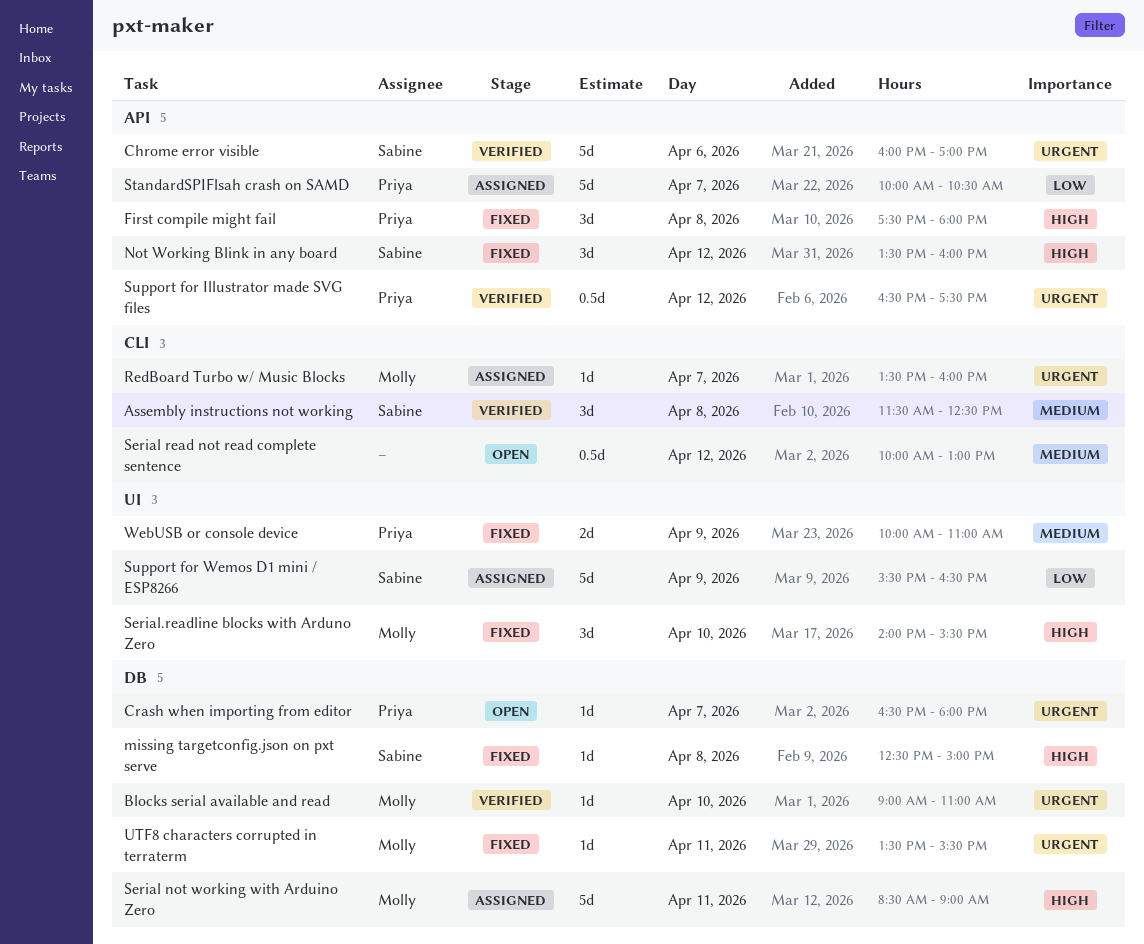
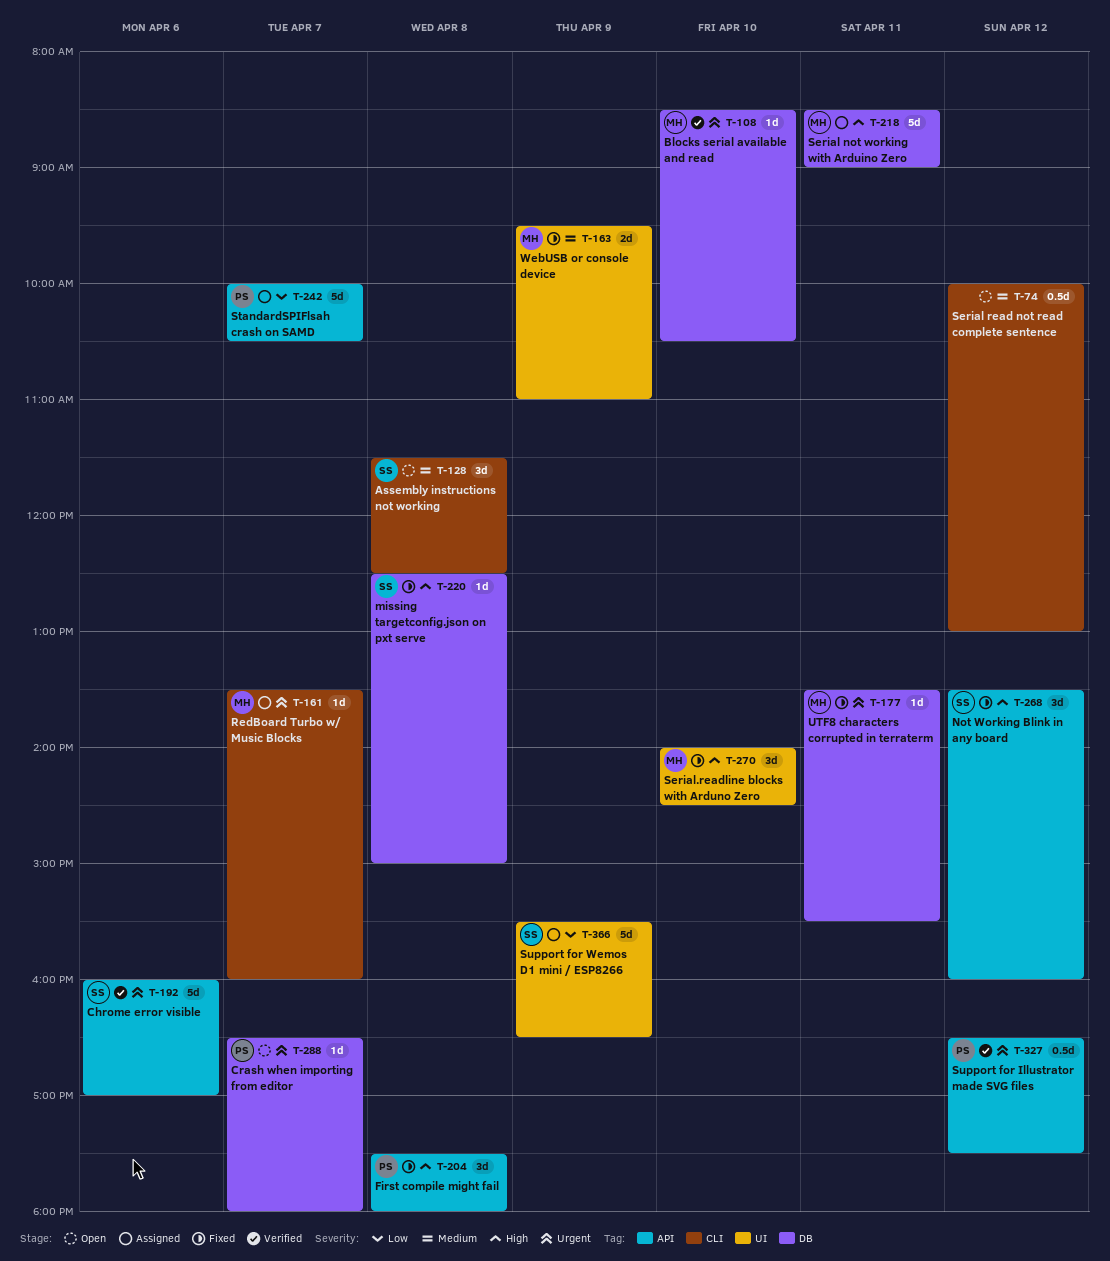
Assembly instructions not working, status: Verified -> Open
Blocks serial available and read, begins: 09:00 -> 08:30
Blocks serial available and read, ends: 11:00 -> 10:30
Serial.readline blocks with Arduno Zero, ends: 15:30 -> 14:30
WebUSB or console device, owner: Priya -> Molly
WebUSB or console device, begins: 10:00 -> 09:30

